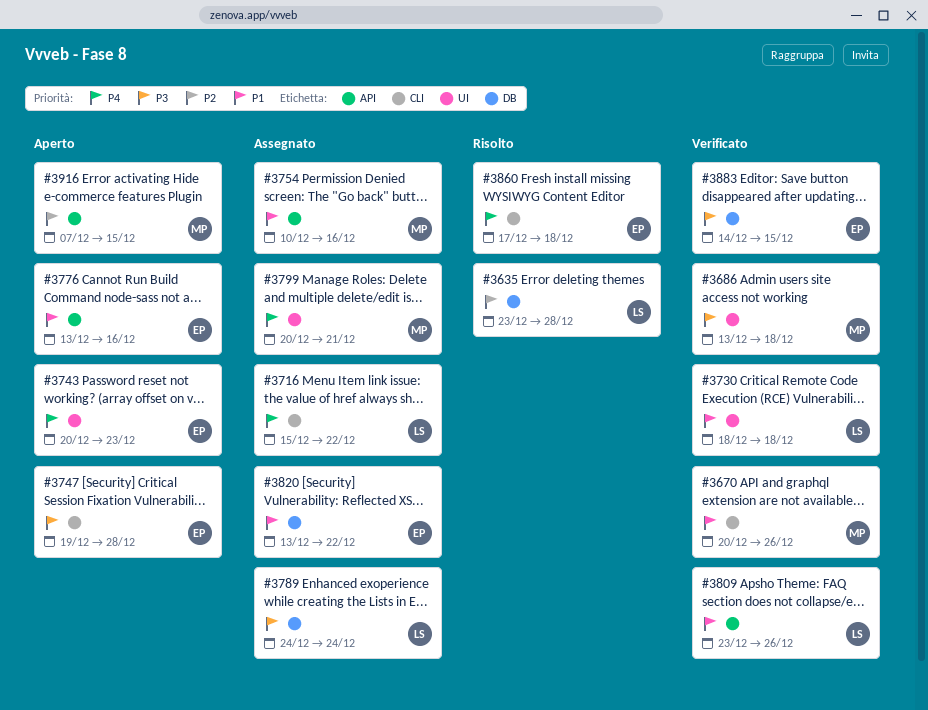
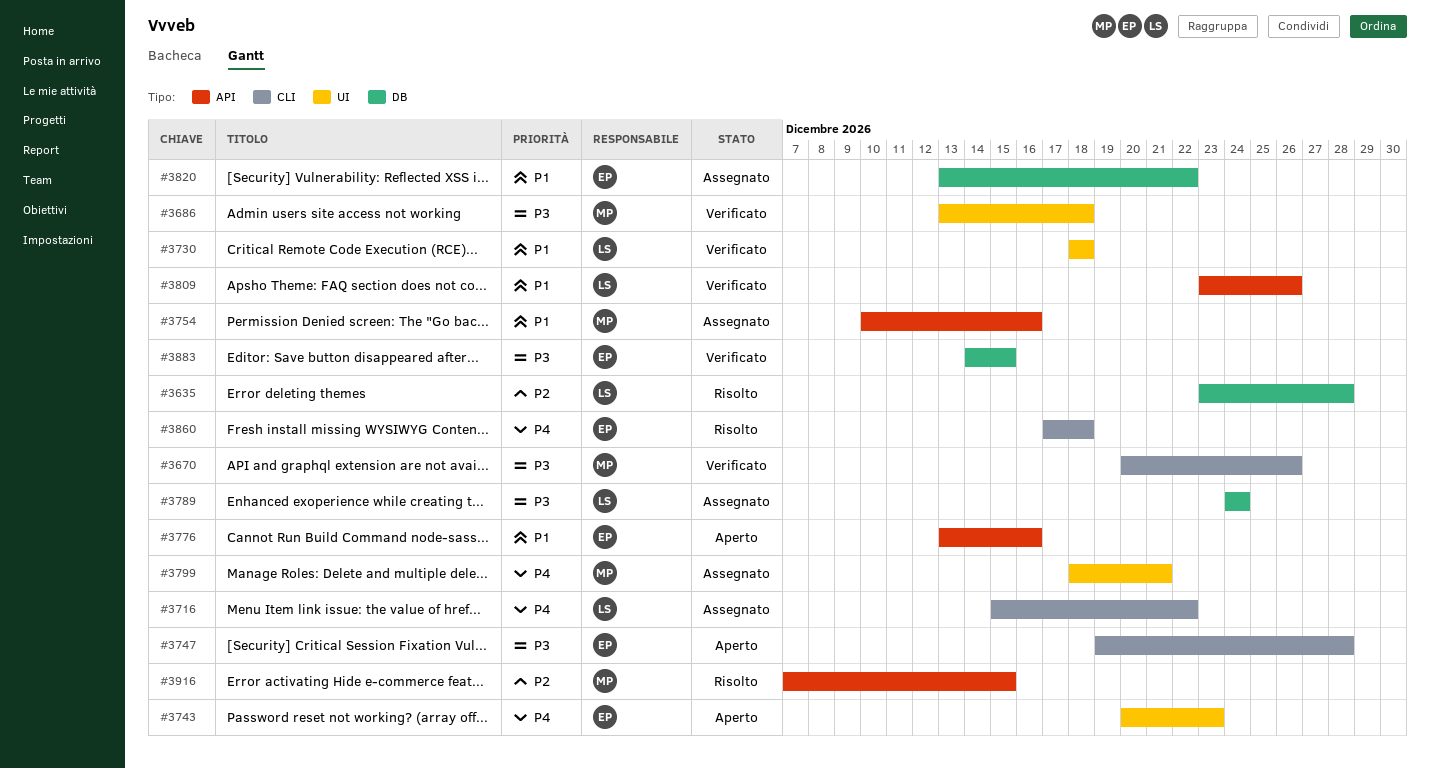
#3670, priority: P1 -> P3
#3799, start: Dec 20 -> Dec 18
#3916, status: Aperto -> Risolto

